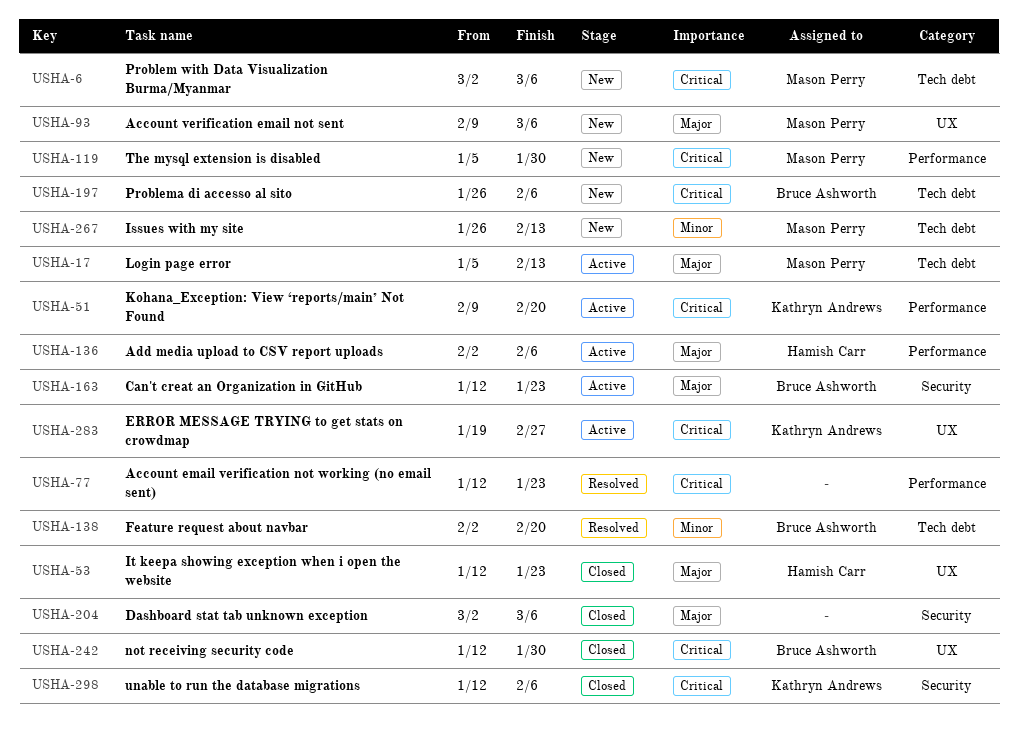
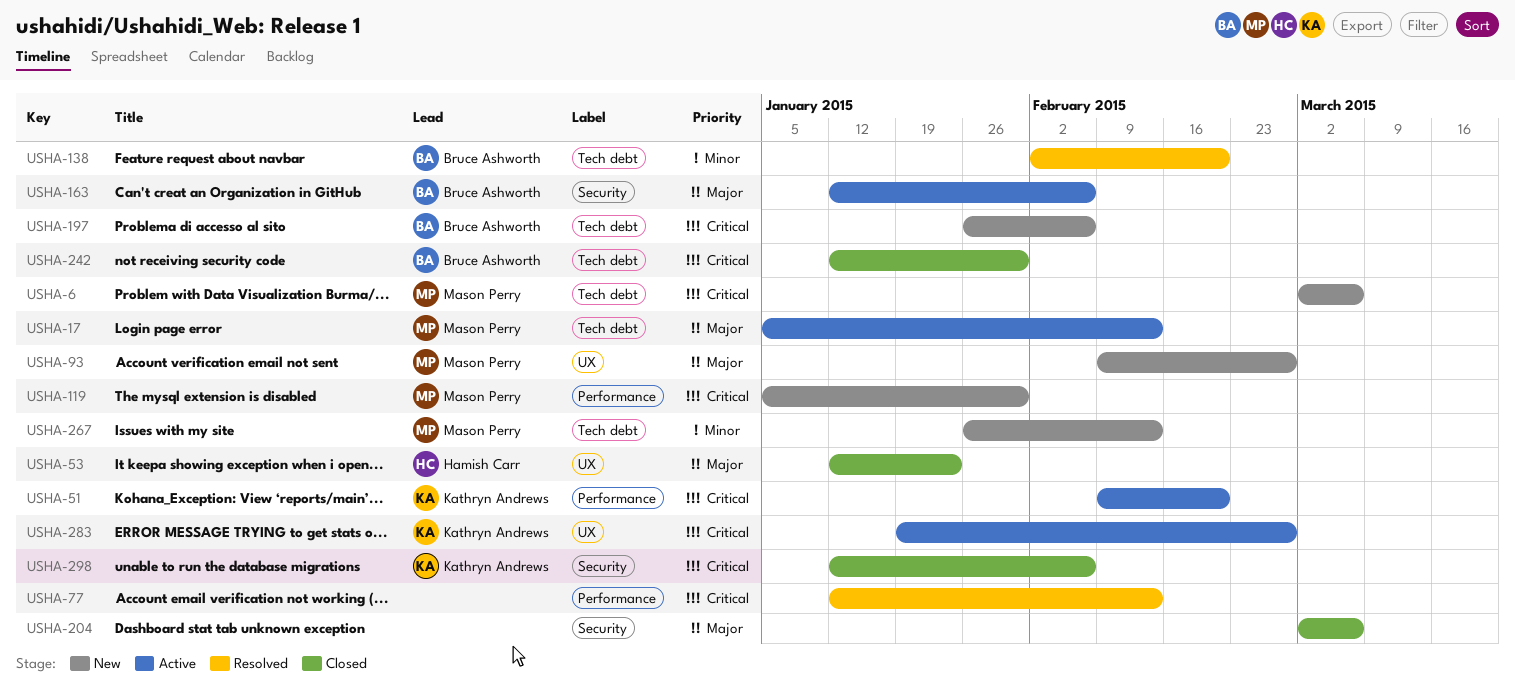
USHA-77, due: Jan 23 -> Feb 13
USHA-93, due: Mar 6 -> Feb 27
USHA-136: present -> none
USHA-163, due: Jan 23 -> Feb 6
USHA-242, label: UX -> Tech debt

